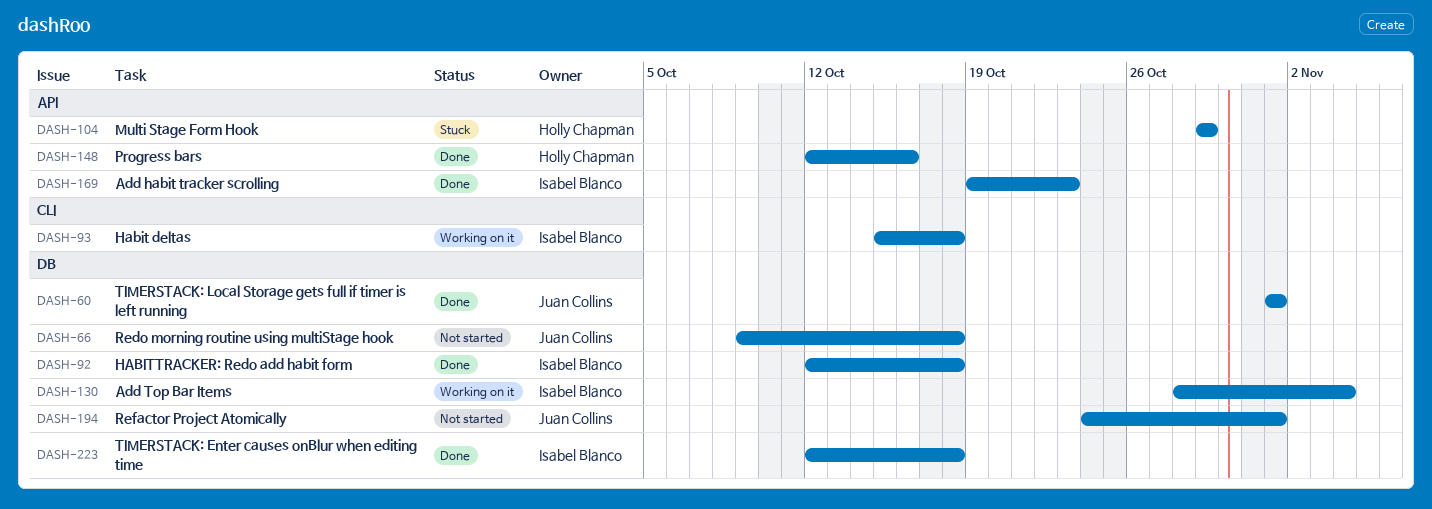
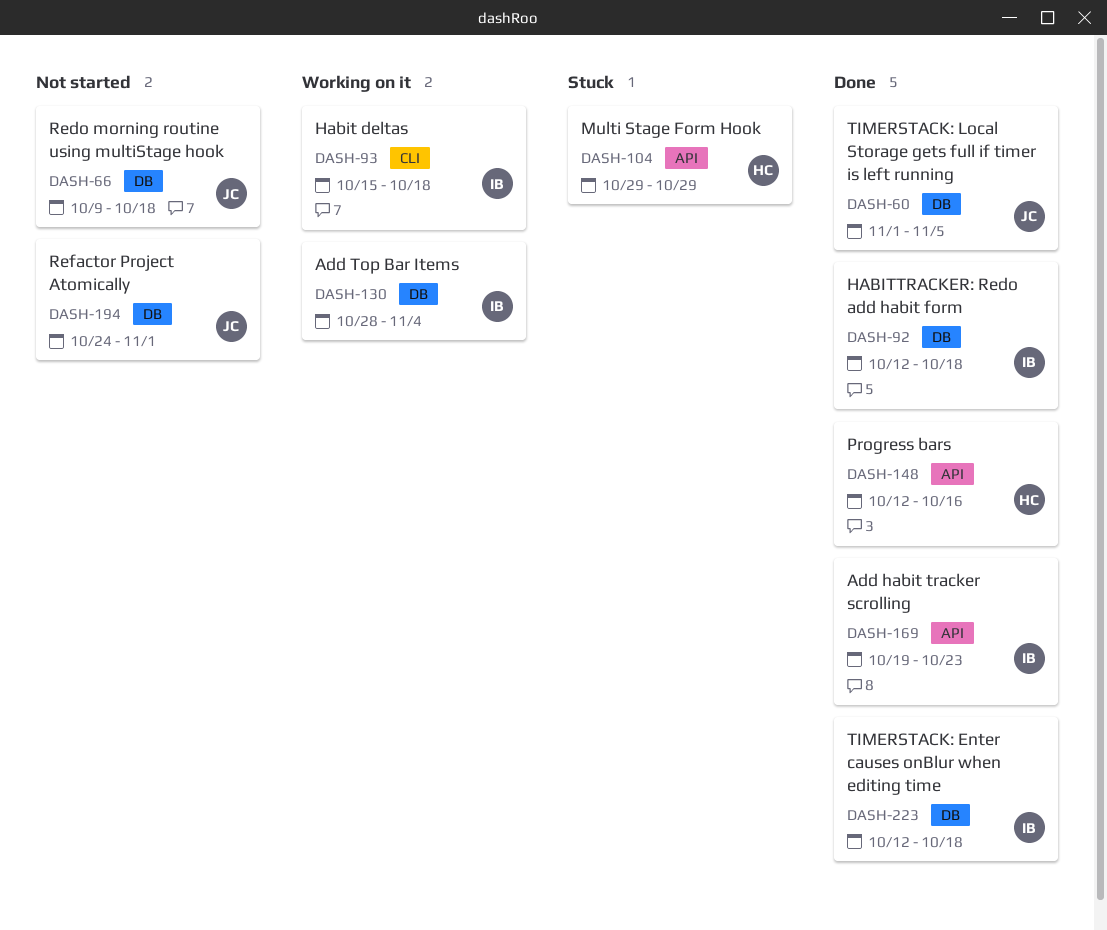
DASH-60, due: Nov 1 -> Nov 5

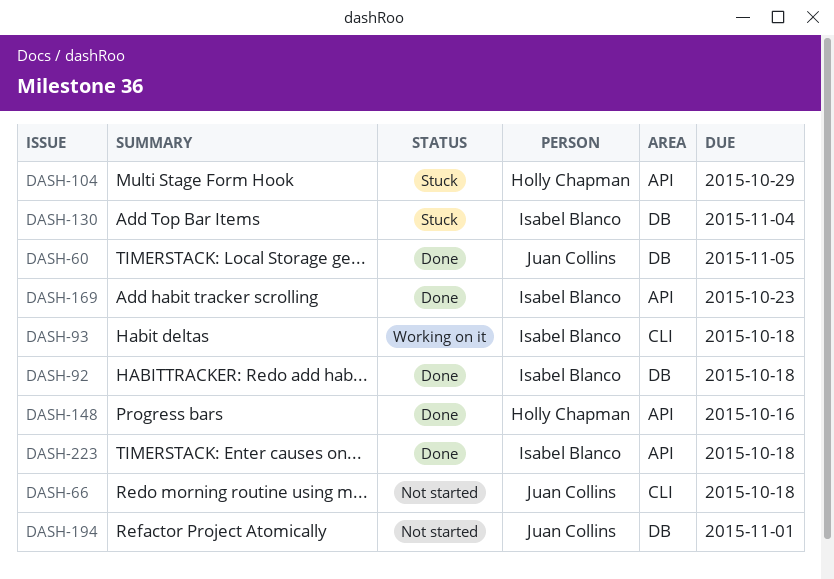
DASH-66, label: DB -> CLI
DASH-130, status: Working on it -> Stuck
DASH-223, label: DB -> API

